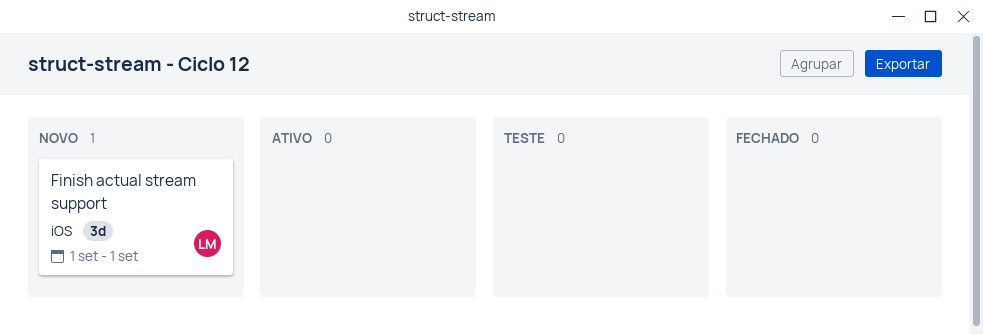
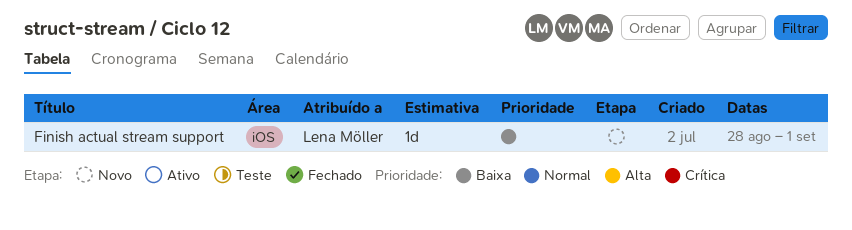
Finish actual stream support, estimate: 3d -> 1d
Finish actual stream support, start: Sep 1 -> Aug 28

